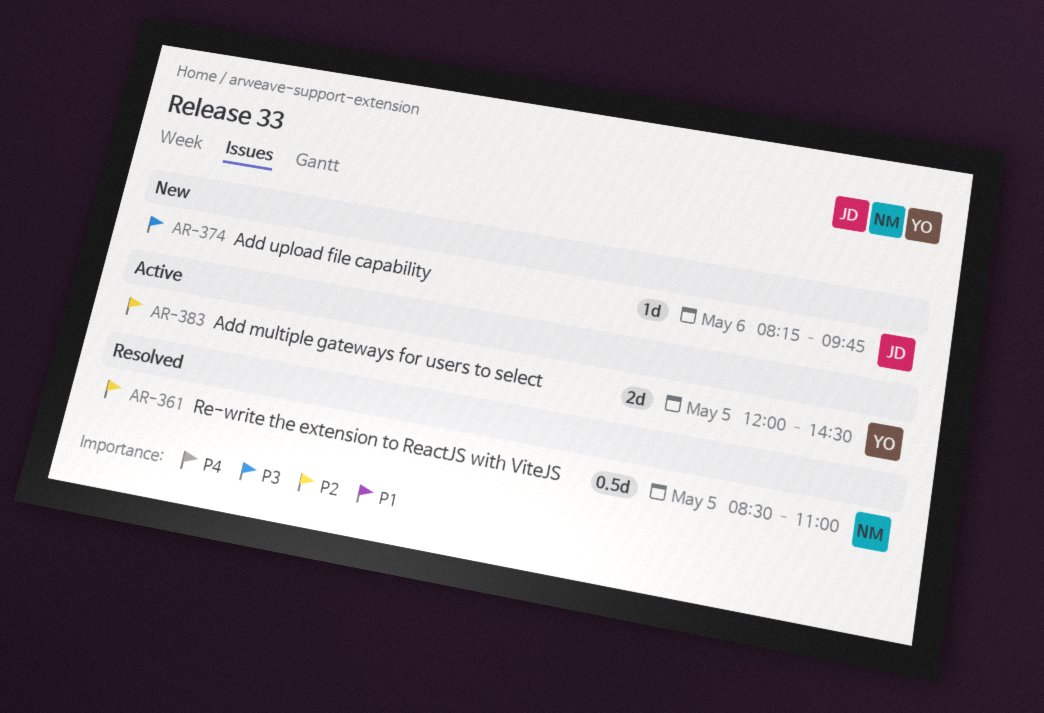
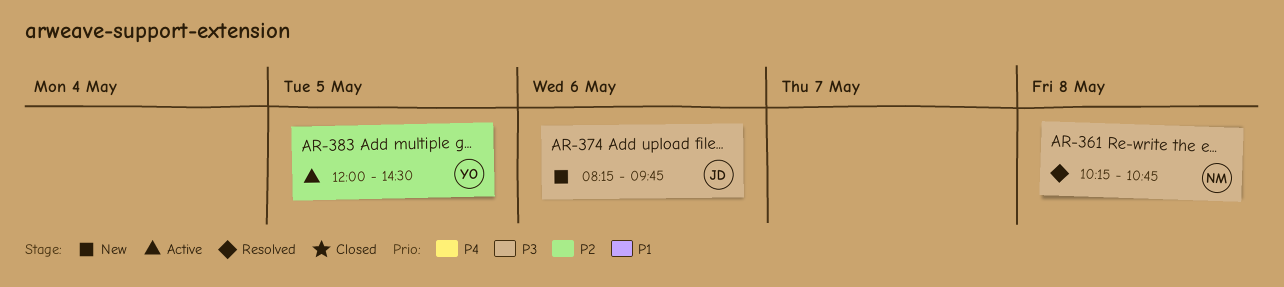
AR-361, priority: P2 -> P3
AR-361, day: May 5 -> May 8
AR-361, begins: 08:30 -> 10:15
AR-361, ends: 11:00 -> 10:45

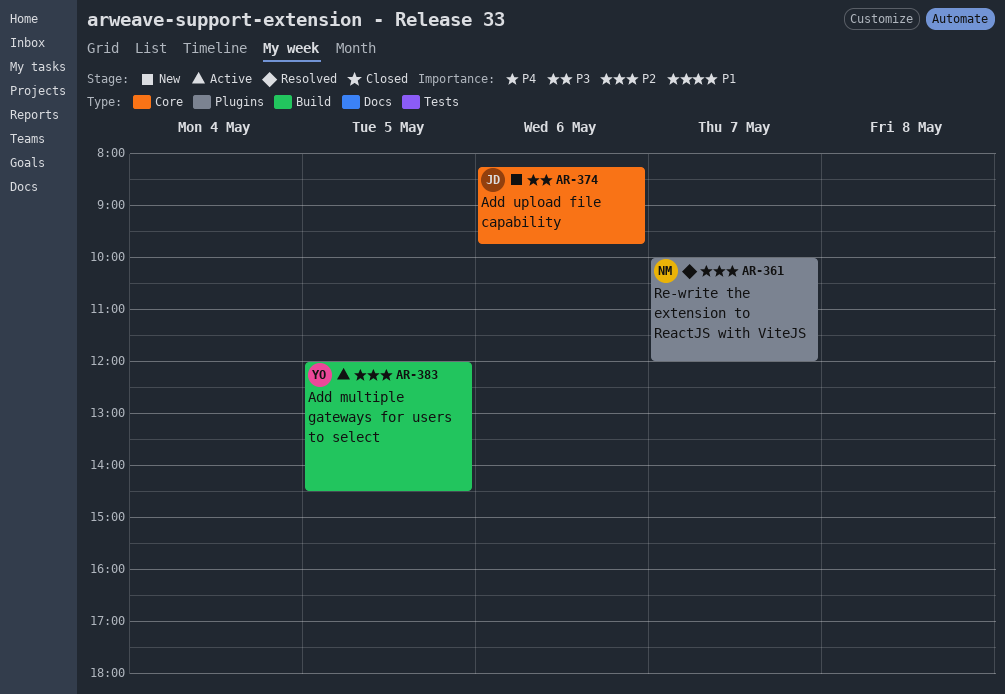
AR-361, priority: P3 -> P2
AR-361, day: May 8 -> May 7
AR-361, begins: 10:15 -> 10:00
AR-361, ends: 10:45 -> 12:00

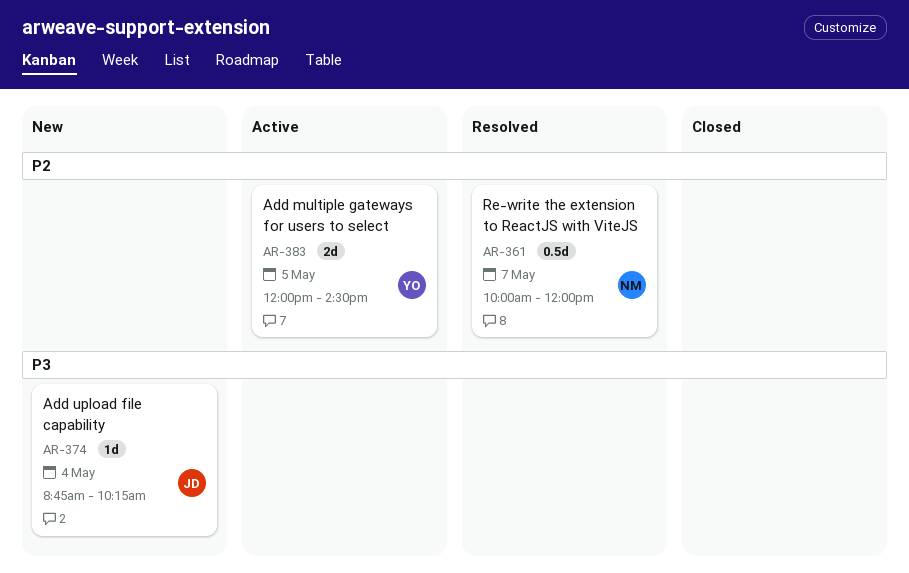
AR-374, day: May 6 -> May 4
AR-374, begins: 08:15 -> 08:45
AR-374, ends: 09:45 -> 10:15

